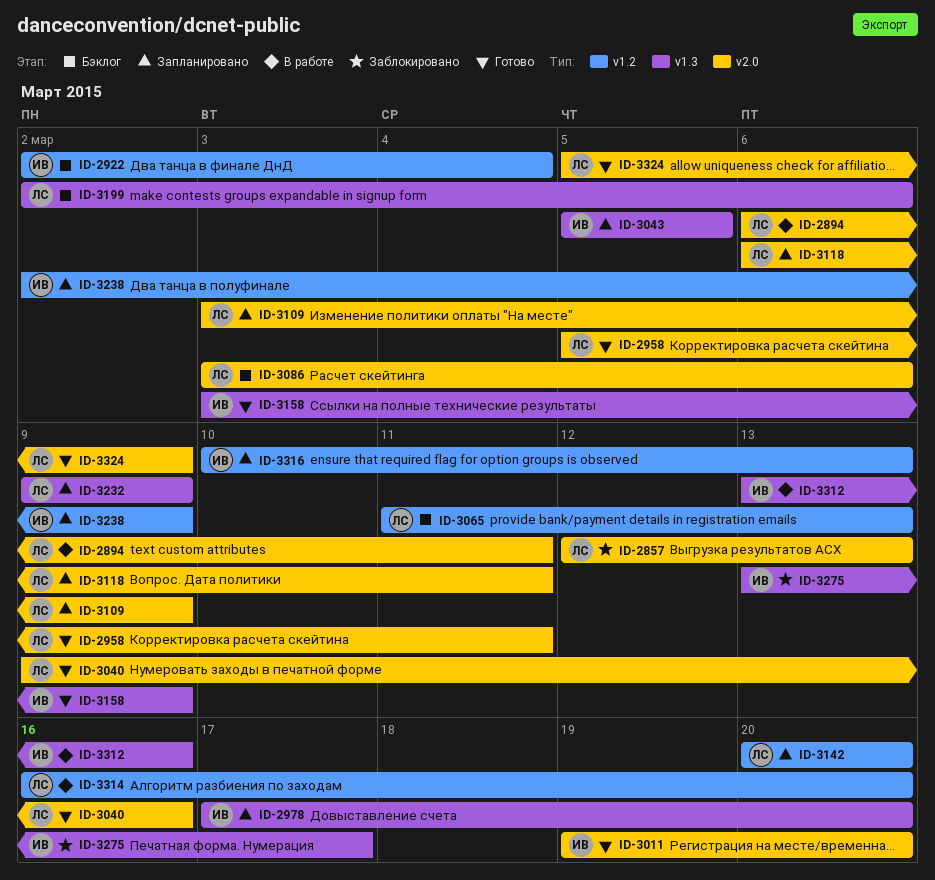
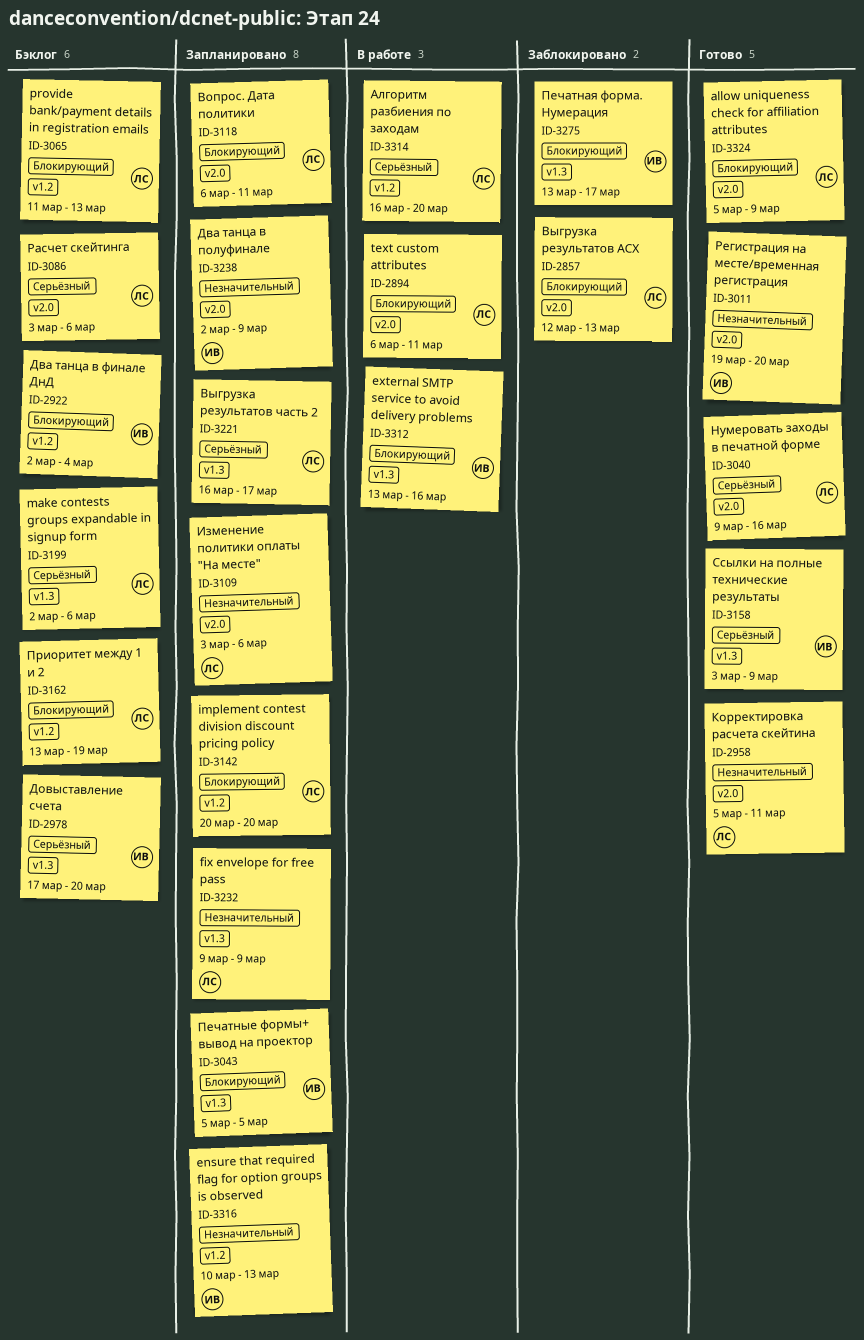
ID-2978, status: Запланировано -> Бэклог
ID-3109, due: Mar 9 -> Mar 6
ID-3162: none -> present
ID-3221: none -> present
ID-3238, label: v1.2 -> v2.0

